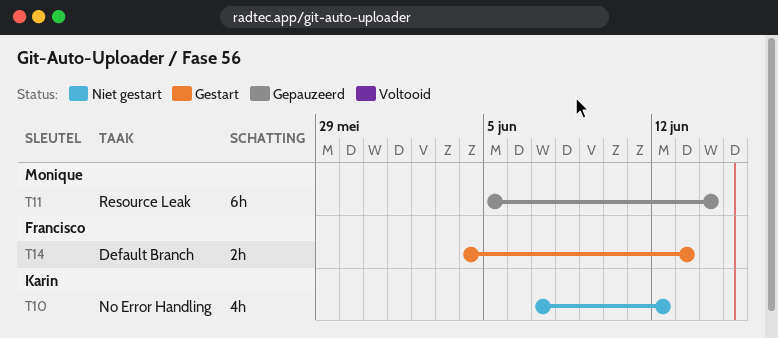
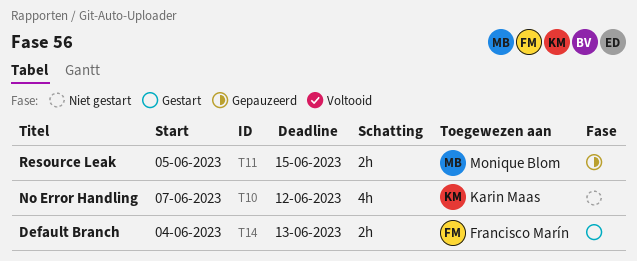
T11, estimate: 6h -> 2h
T11, due: Jun 14 -> Jun 15

